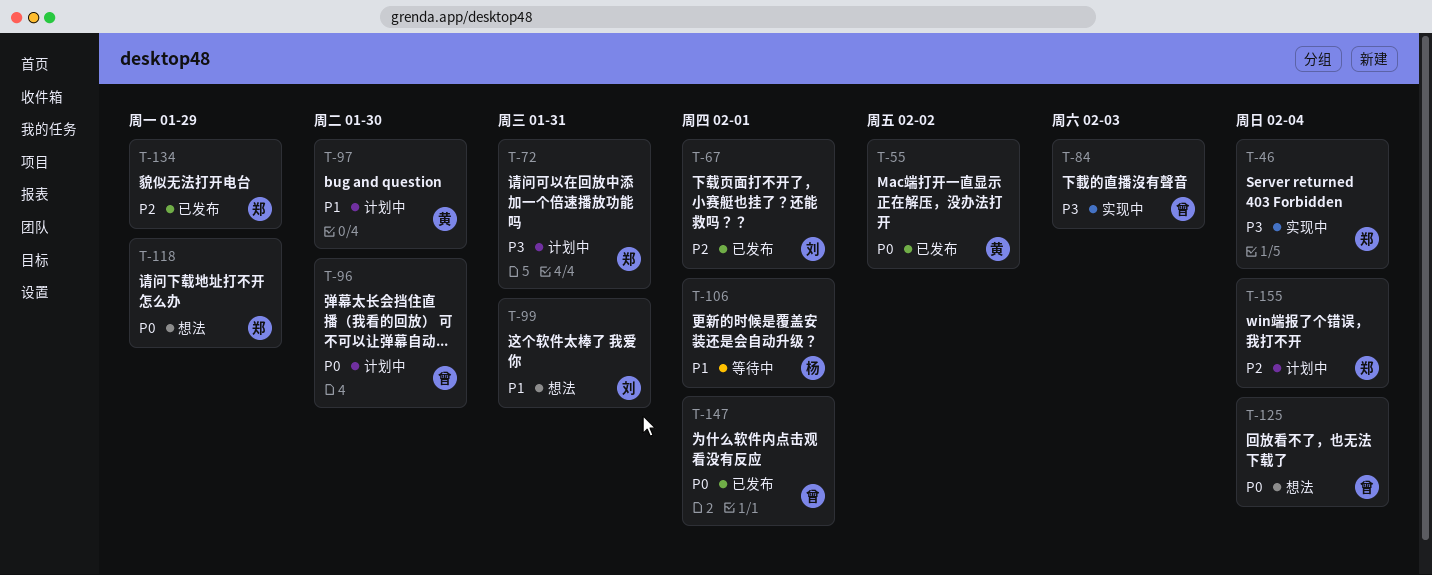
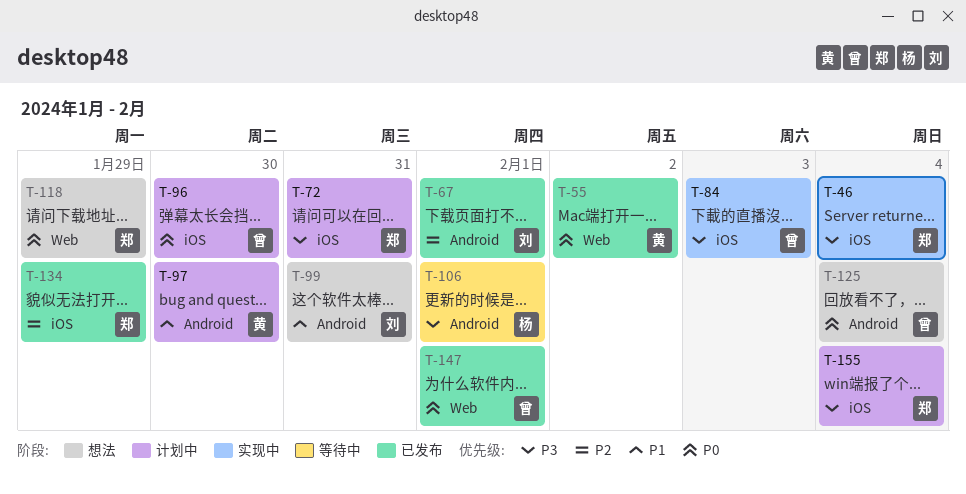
T-106, priority: P1 -> P3
T-155, priority: P2 -> P3

